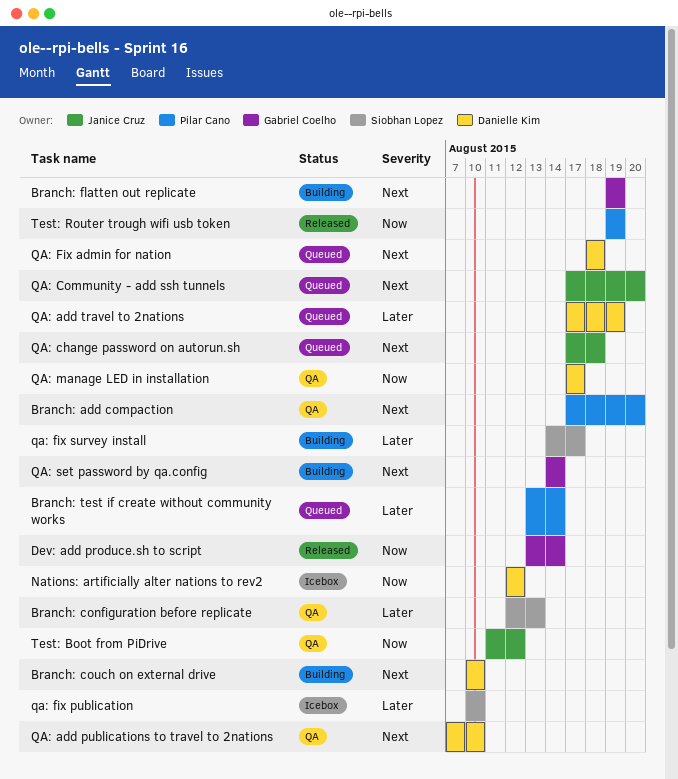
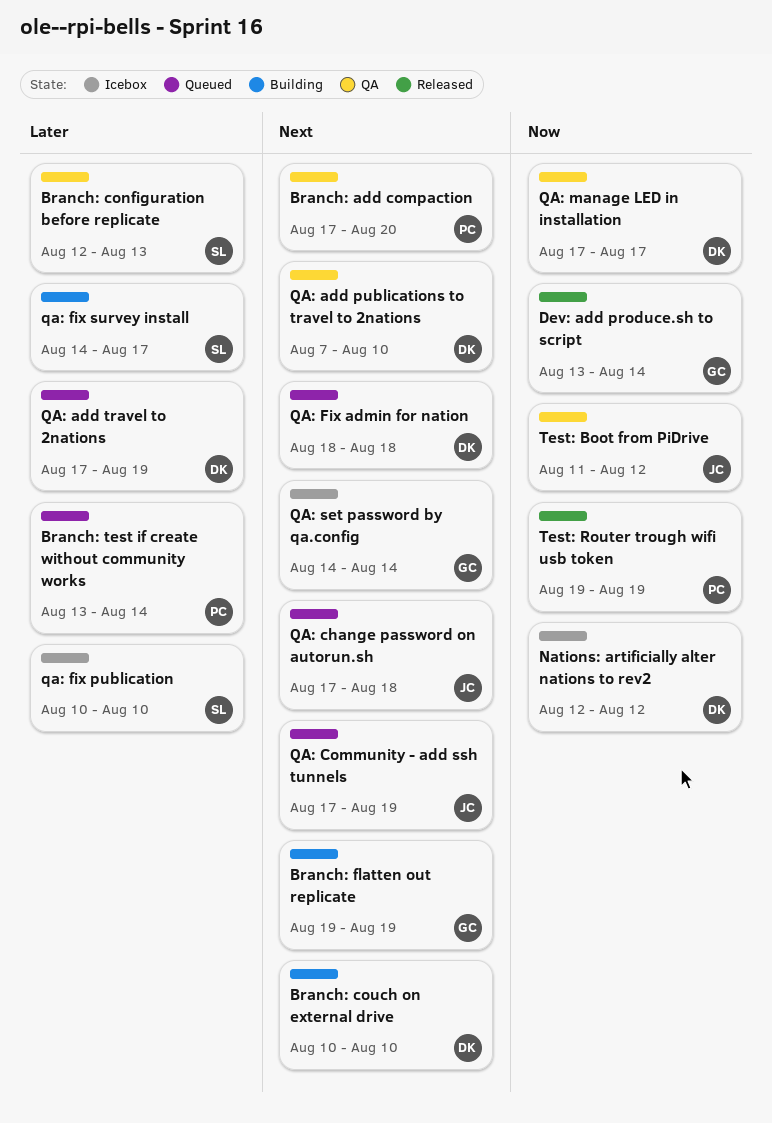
QA: Community - add ssh tunnels, due: Aug 20 -> Aug 19
QA: set password by qa.config, status: Building -> Icebox

